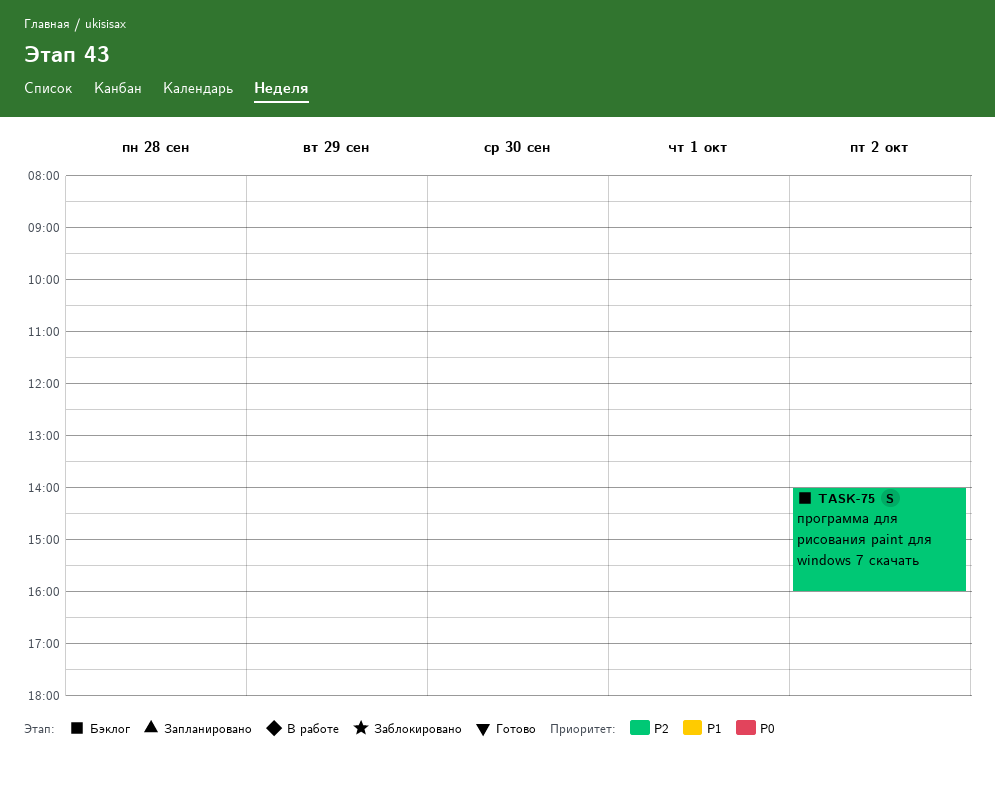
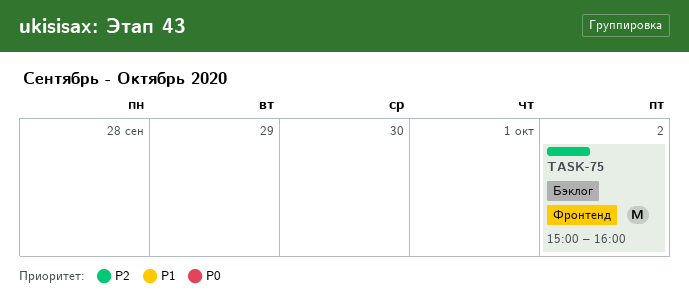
TASK-75, estimate: S -> M
TASK-75, begins: 14:00 -> 15:00

